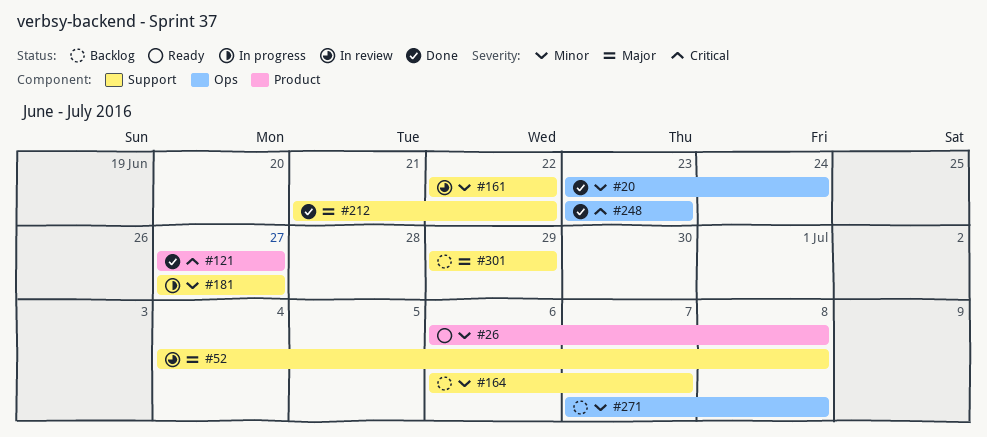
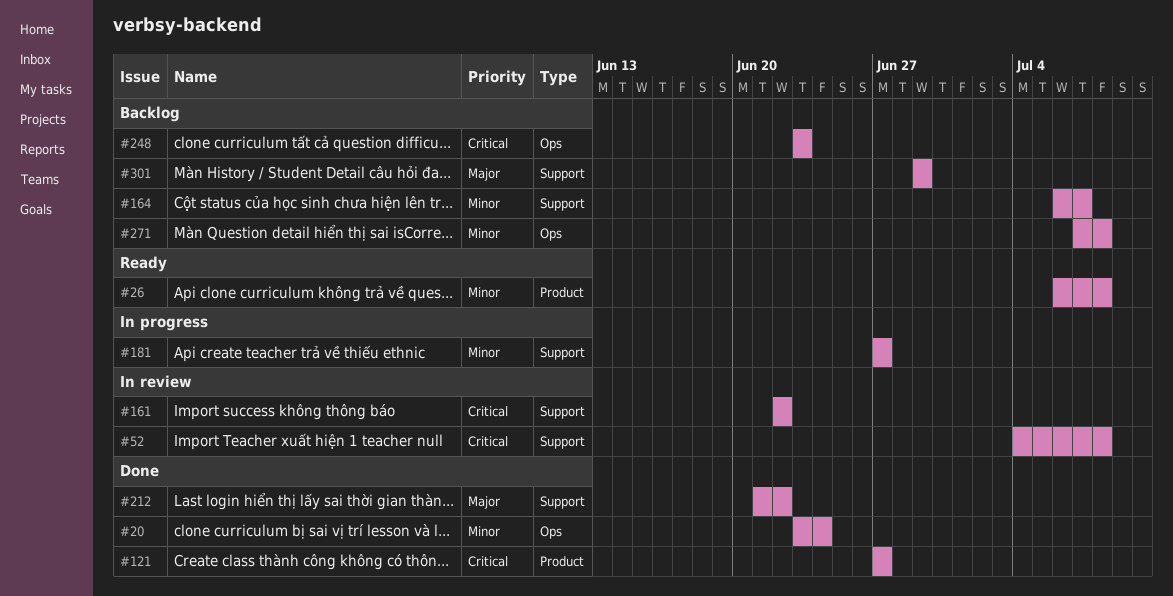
#52, priority: Major -> Critical
#161, priority: Minor -> Critical
#248, status: Done -> Backlog

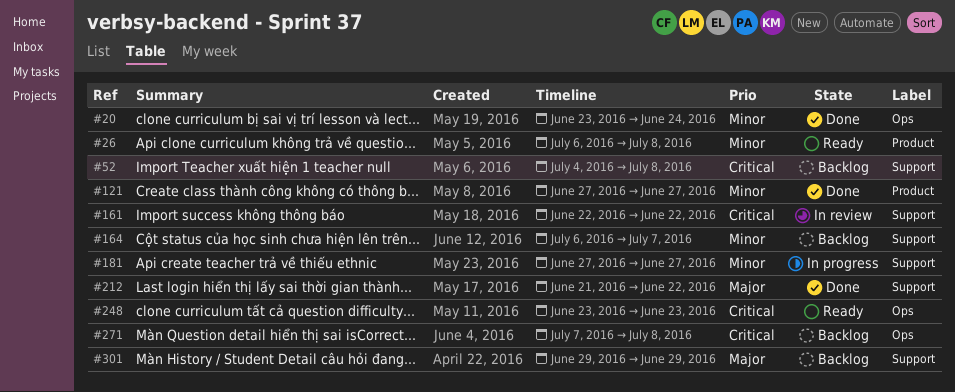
#52, status: In review -> Backlog
#121, priority: Critical -> Minor
#248, status: Backlog -> Ready
#271, priority: Minor -> Critical

